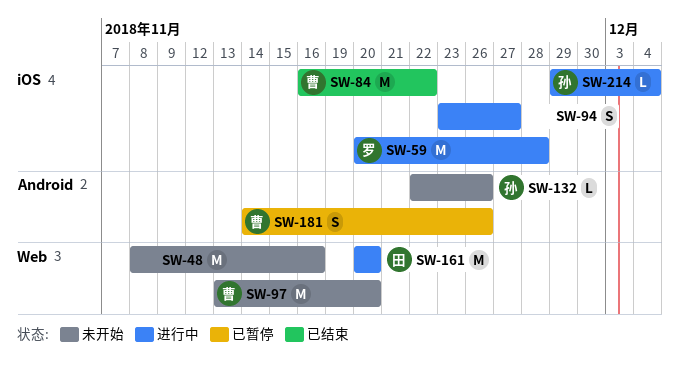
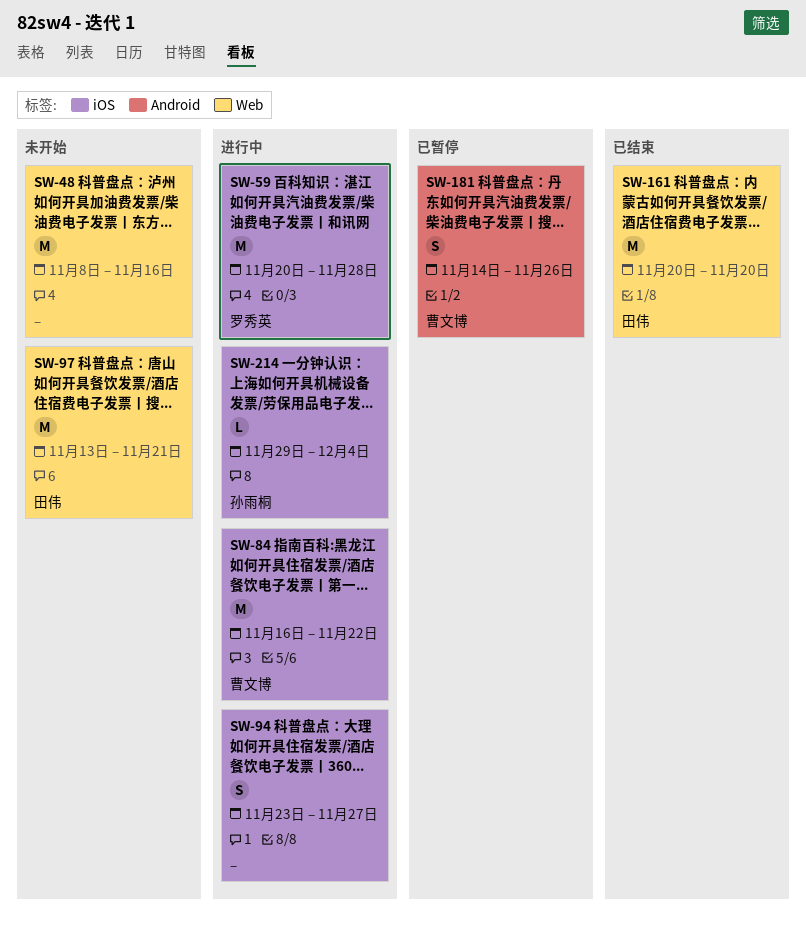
SW-84, status: 已结束 -> 进行中
SW-97, owner: 曹文博 -> 田伟
SW-97, due: Nov 20 -> Nov 21
SW-132: present -> none
SW-161, status: 进行中 -> 已结束

